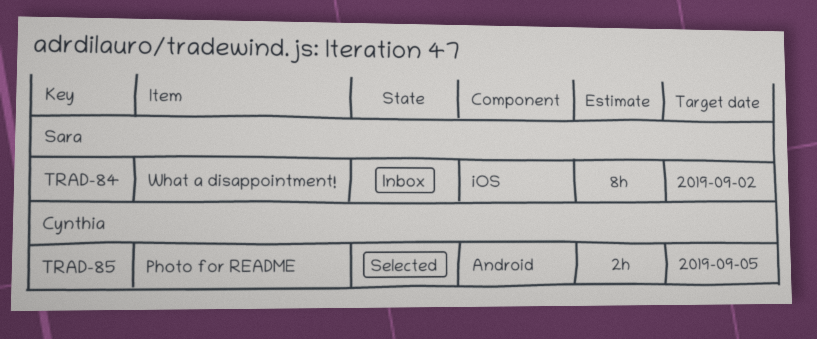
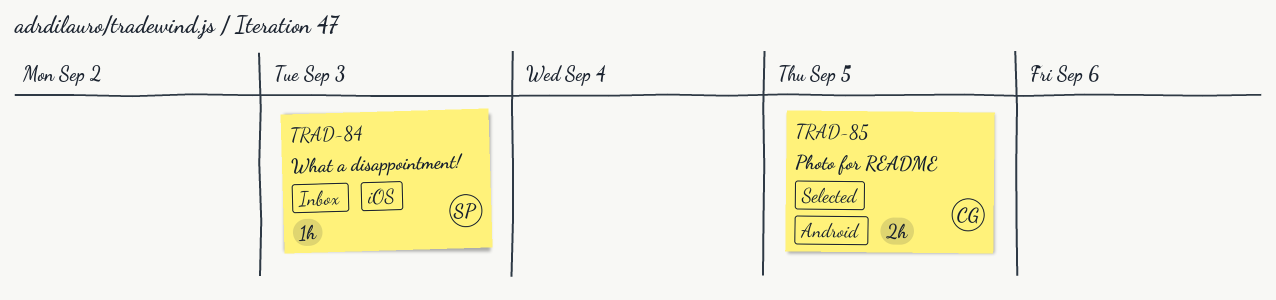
TRAD-84, estimate: 8h -> 1h
TRAD-84, due: Sep 2 -> Sep 3

